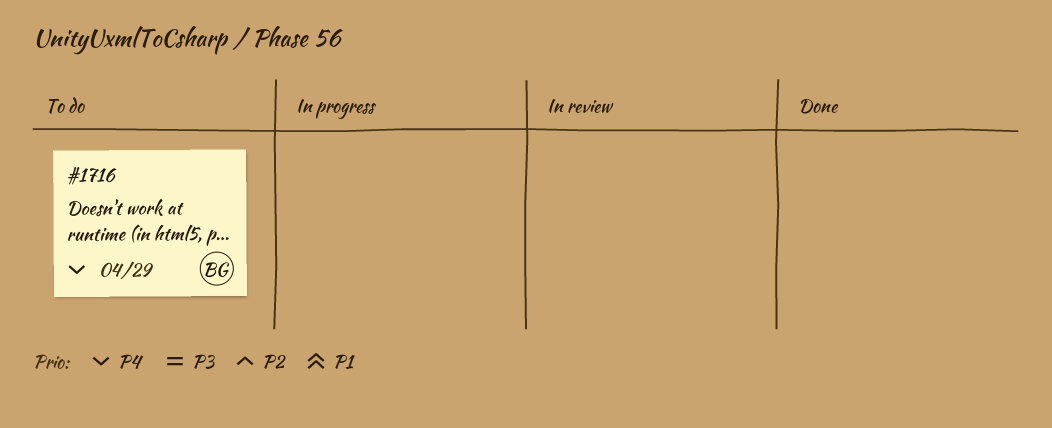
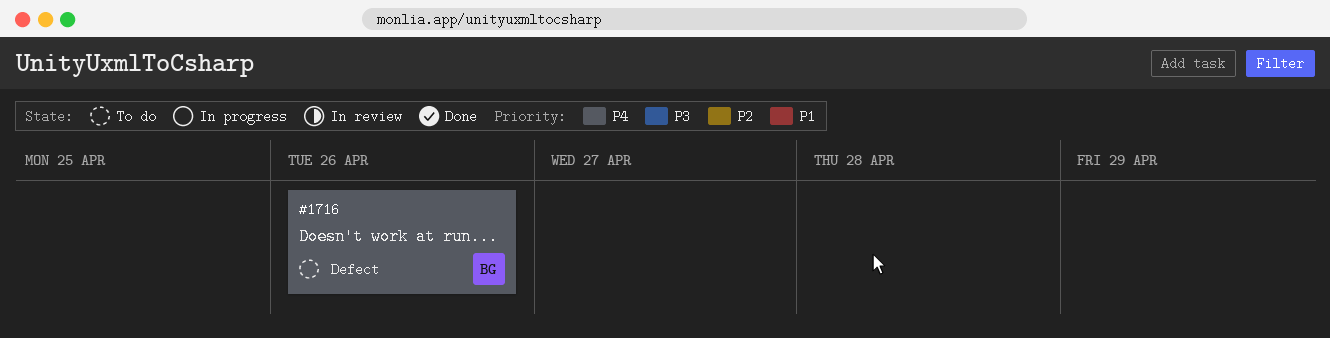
#1716, due: Apr 29 -> Apr 26

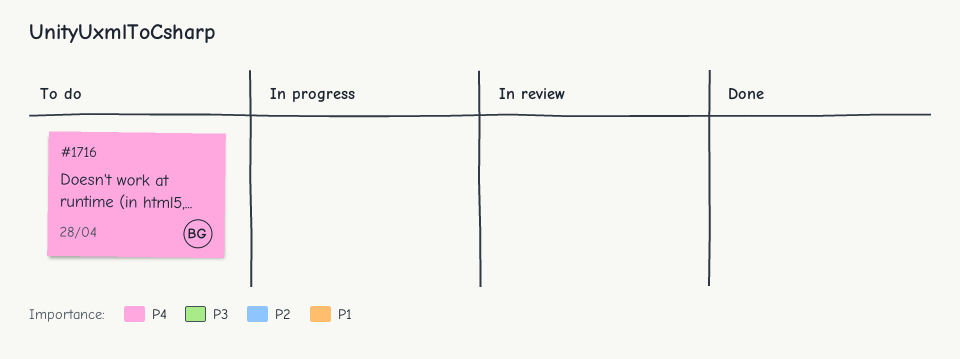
#1716, due: Apr 26 -> Apr 28

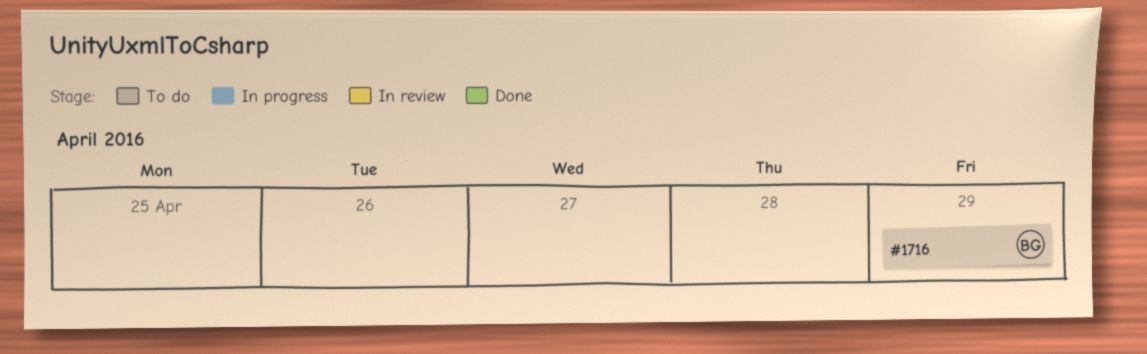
#1716, due: Apr 28 -> Apr 29

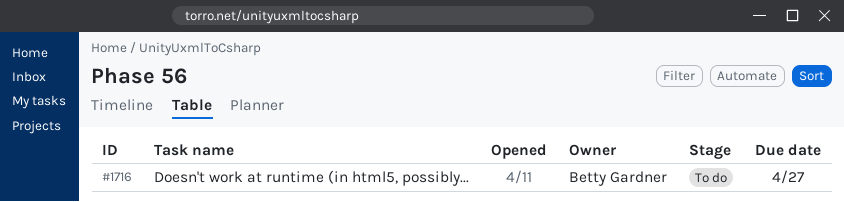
#1716, due: Apr 29 -> Apr 27

